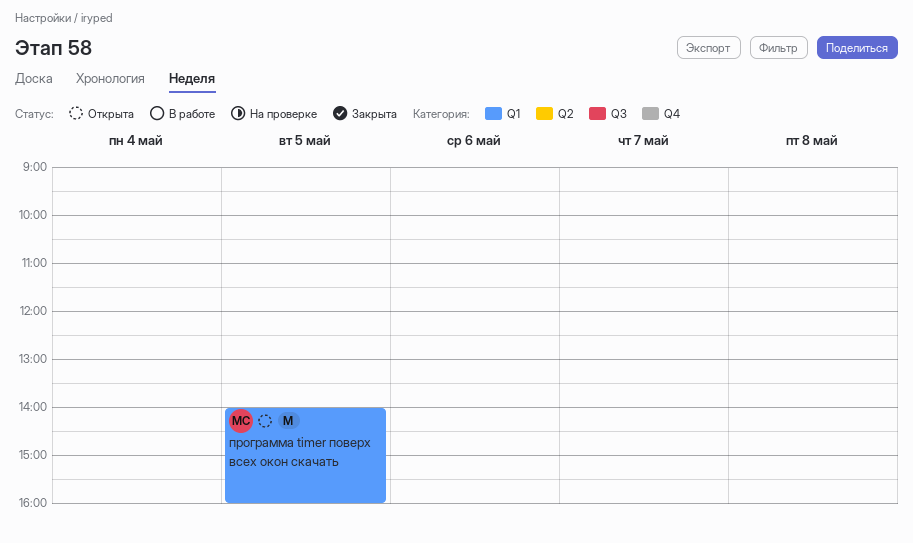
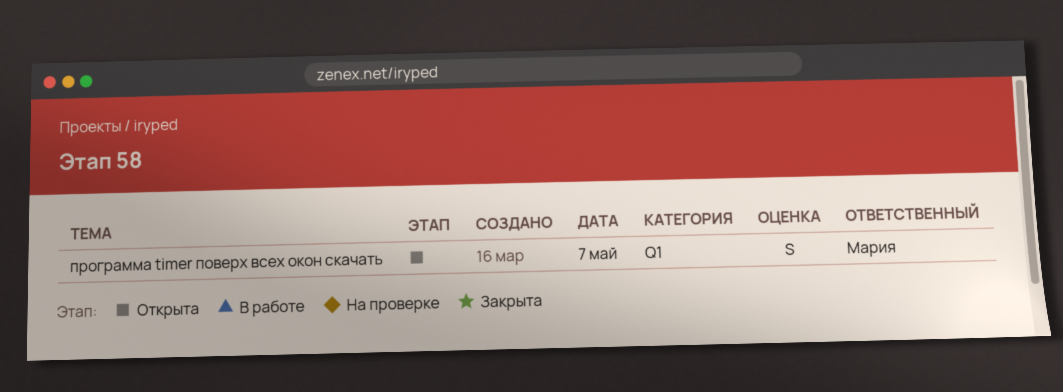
программа timer поверх всех окон скачать, estimate: M -> S
программа timer поверх всех окон скачать, day: May 5 -> May 7

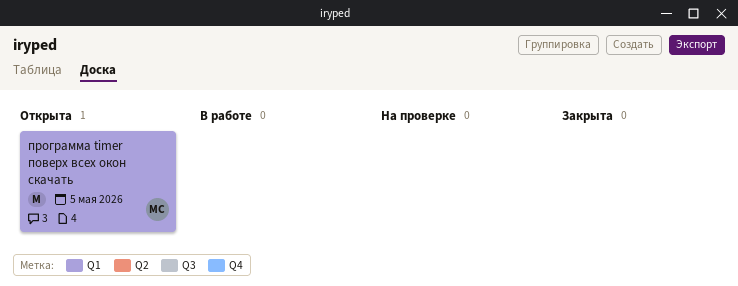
программа timer поверх всех окон скачать, estimate: S -> M
программа timer поверх всех окон скачать, day: May 7 -> May 5

